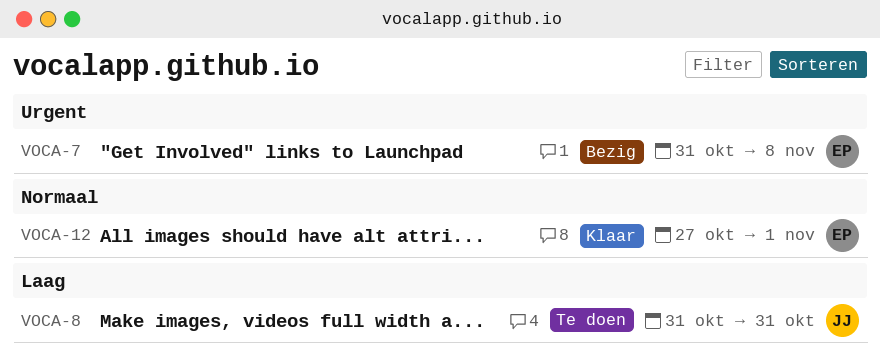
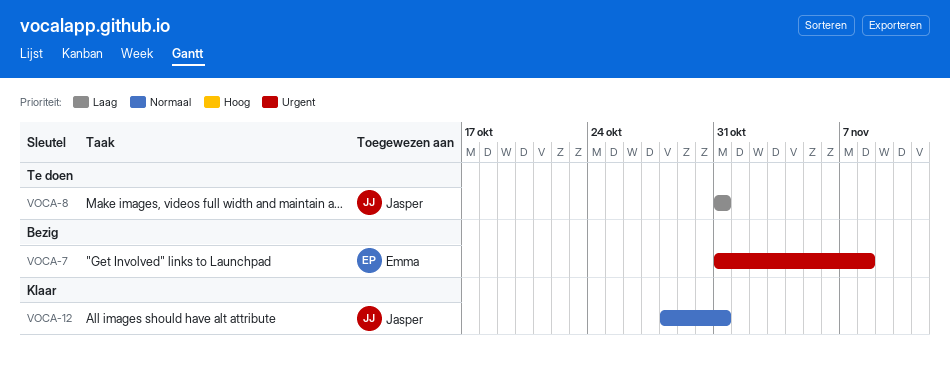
VOCA-12, owner: Emma -> Jasper
VOCA-12, start: Oct 27 -> Oct 28
VOCA-12, due: Nov 1 -> Oct 31

